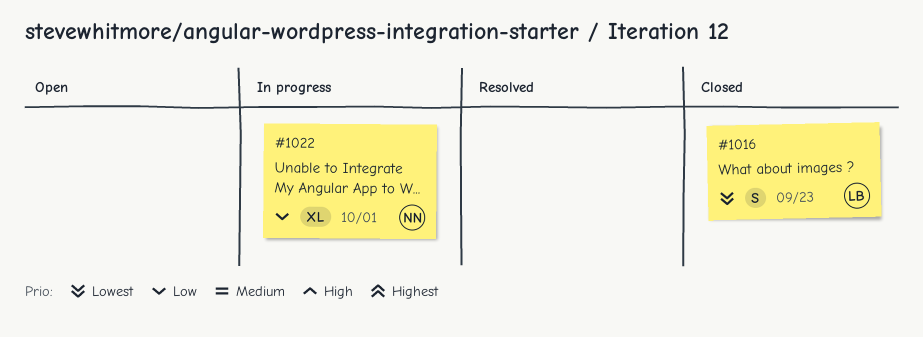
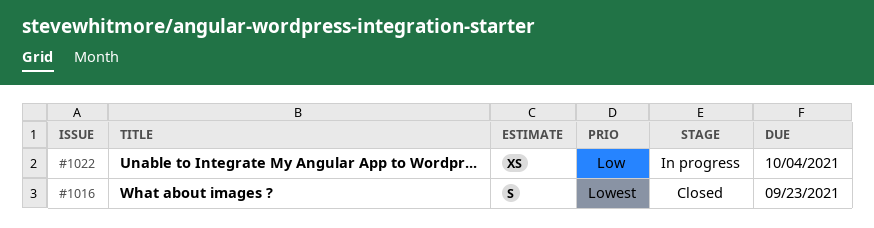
#1022, estimate: XL -> XS
#1022, due: Oct 1 -> Oct 4

